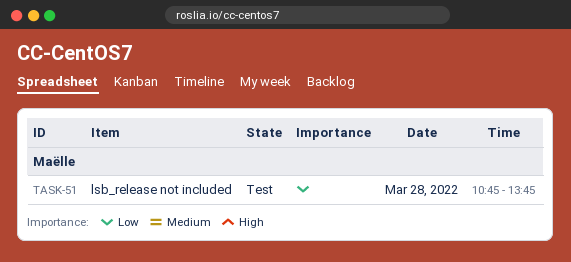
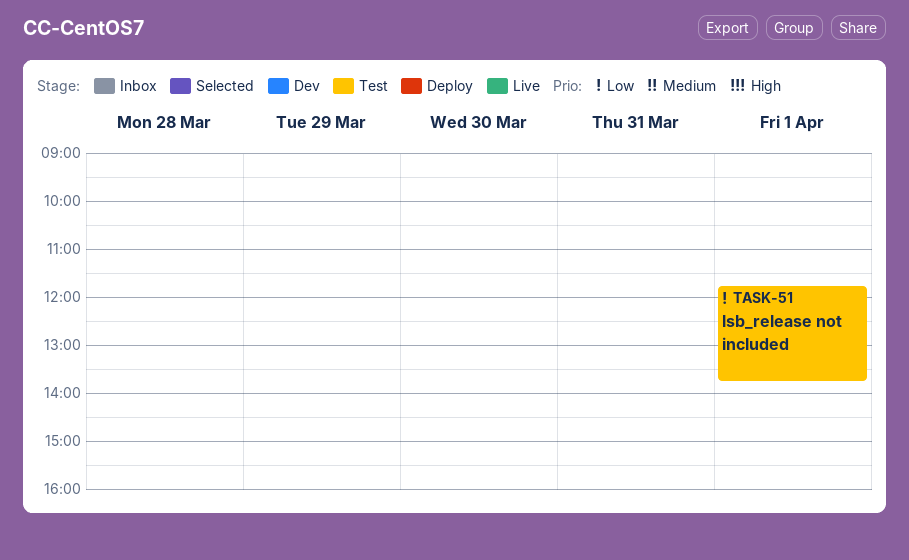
TASK-51, day: Mar 28 -> Apr 1
TASK-51, begins: 10:45 -> 11:45

